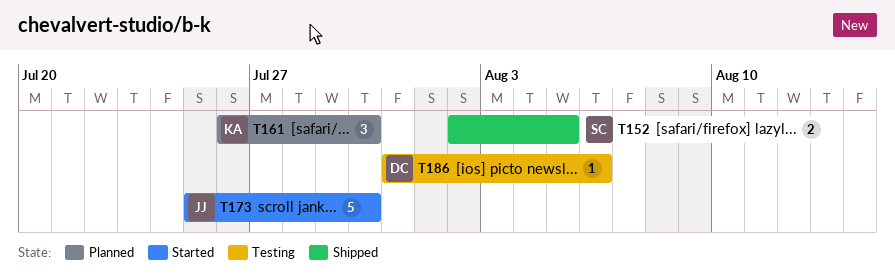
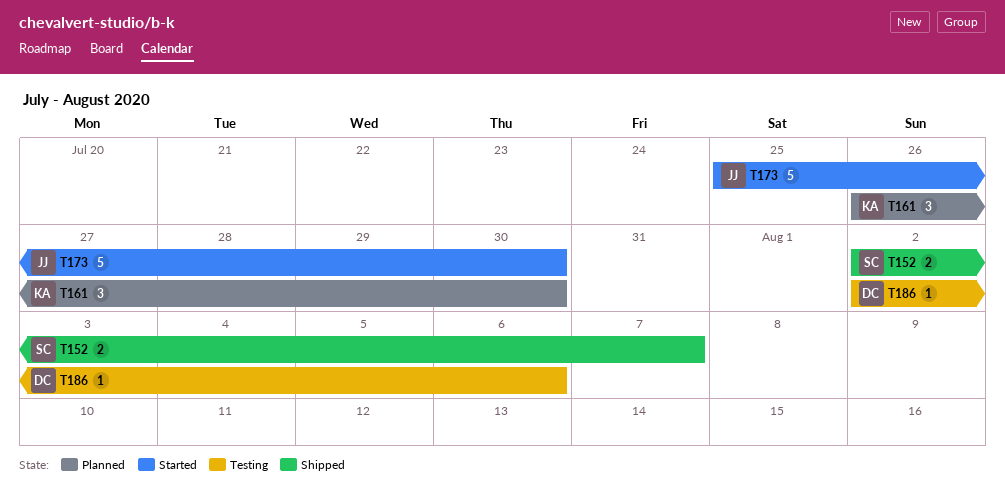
T152, due: Aug 5 -> Aug 7
T186, start: Jul 31 -> Aug 2

